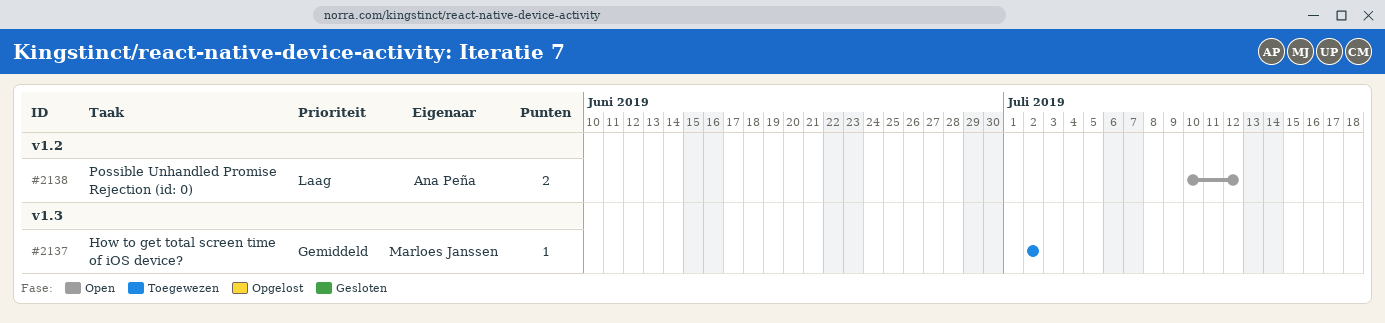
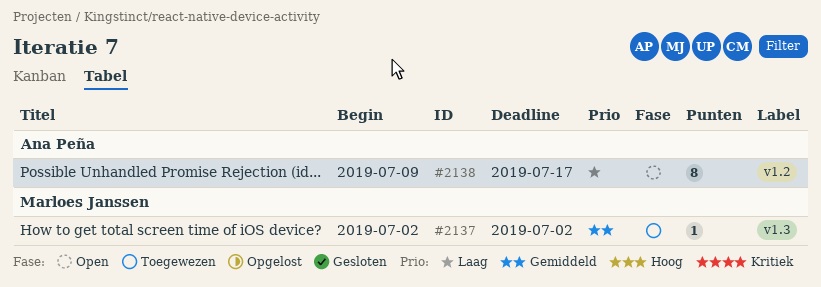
#2138, estimate: 2 -> 8
#2138, start: Jul 10 -> Jul 9
#2138, due: Jul 12 -> Jul 17

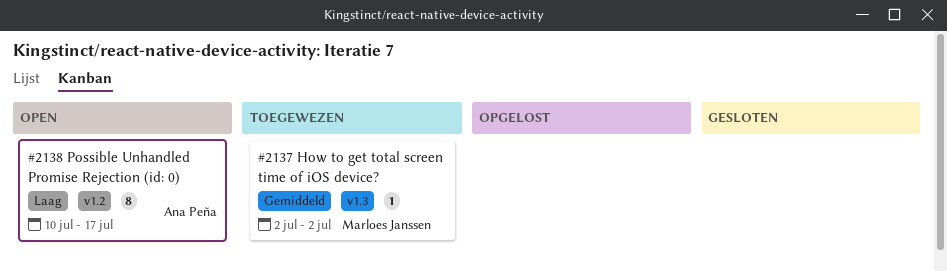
#2138, start: Jul 9 -> Jul 10

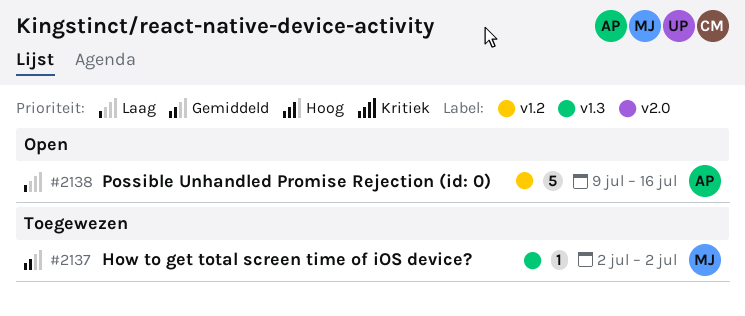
#2138, estimate: 8 -> 5
#2138, start: Jul 10 -> Jul 9
#2138, due: Jul 17 -> Jul 16

